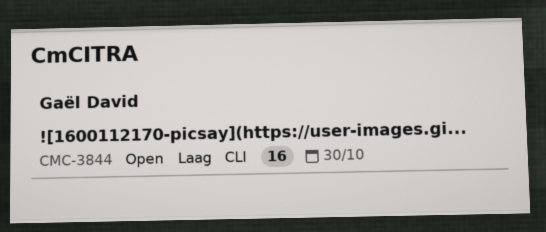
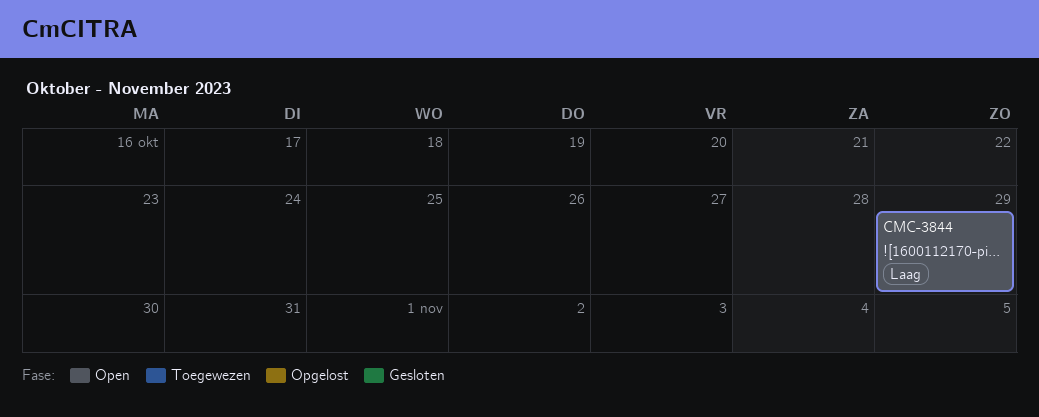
CMC-3844, due: Oct 30 -> Oct 29

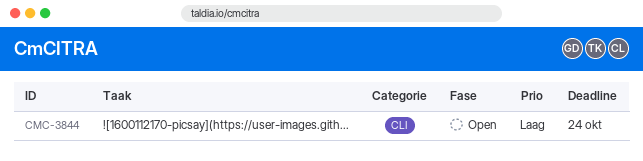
CMC-3844, due: Oct 29 -> Oct 24

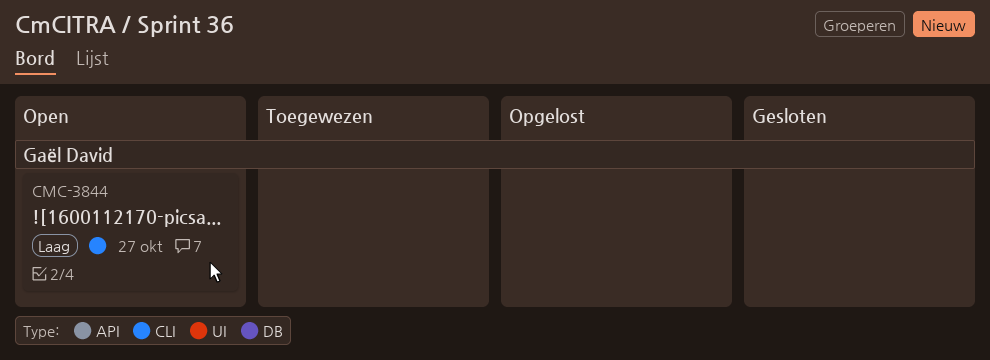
CMC-3844, due: Oct 24 -> Oct 27

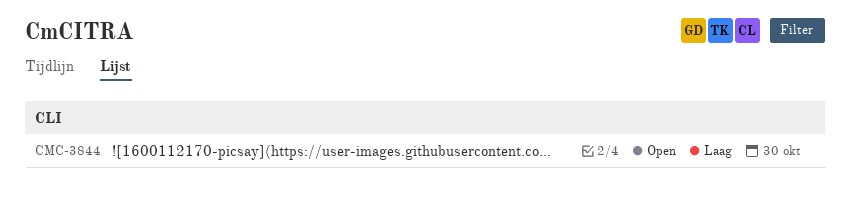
CMC-3844, due: Oct 27 -> Oct 30

